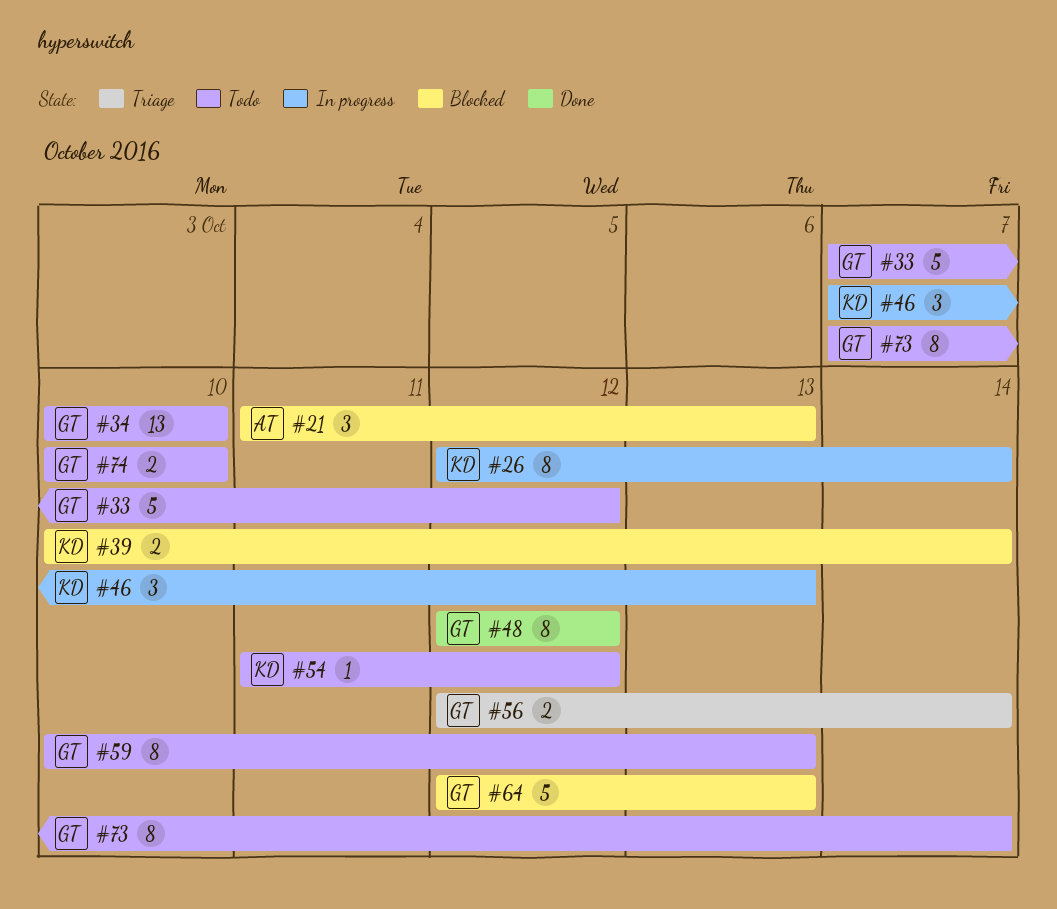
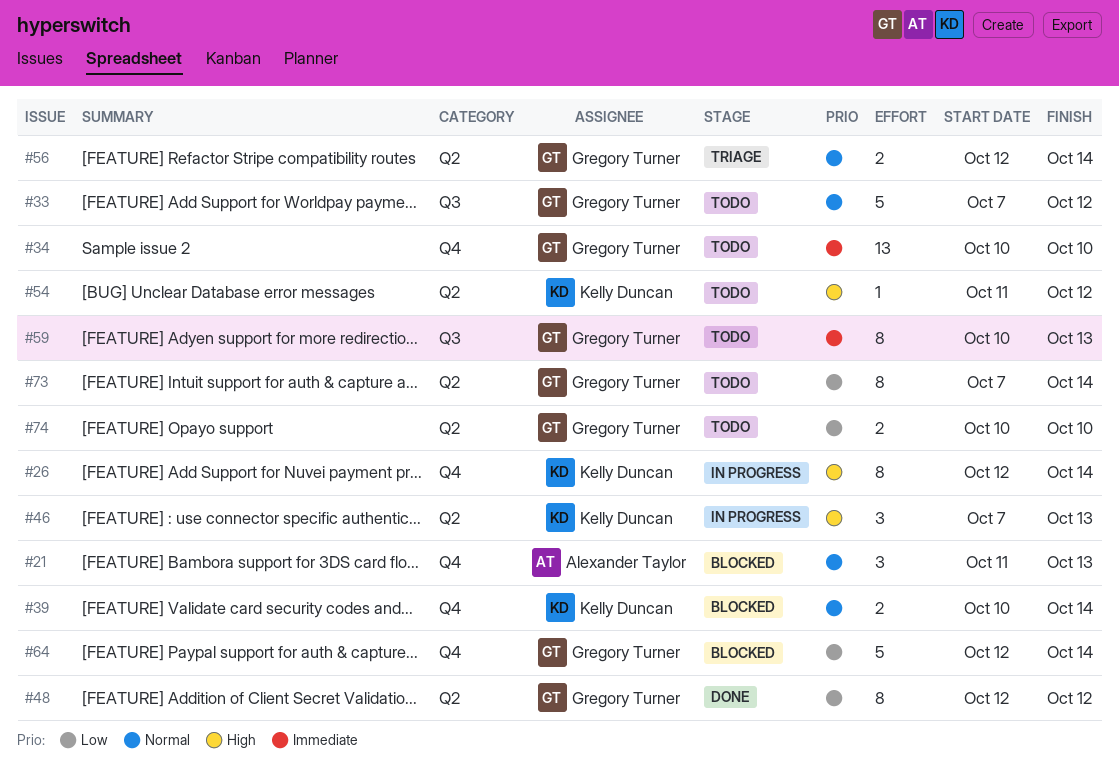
#64, due: Oct 13 -> Oct 14

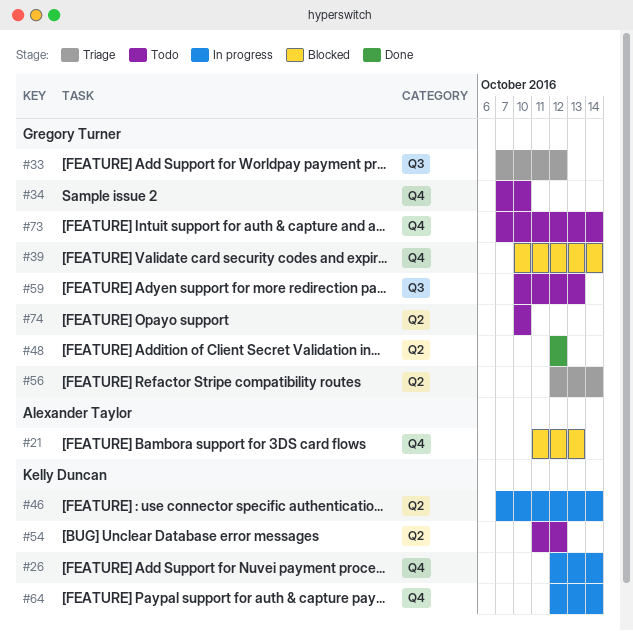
#33, status: Todo -> Triage
#34, start: Oct 10 -> Oct 7
#39, owner: Kelly Duncan -> Gregory Turner
#46, due: Oct 13 -> Oct 14
#64, status: Blocked -> In progress
#64, owner: Gregory Turner -> Kelly Duncan
#73, label: Q2 -> Q4

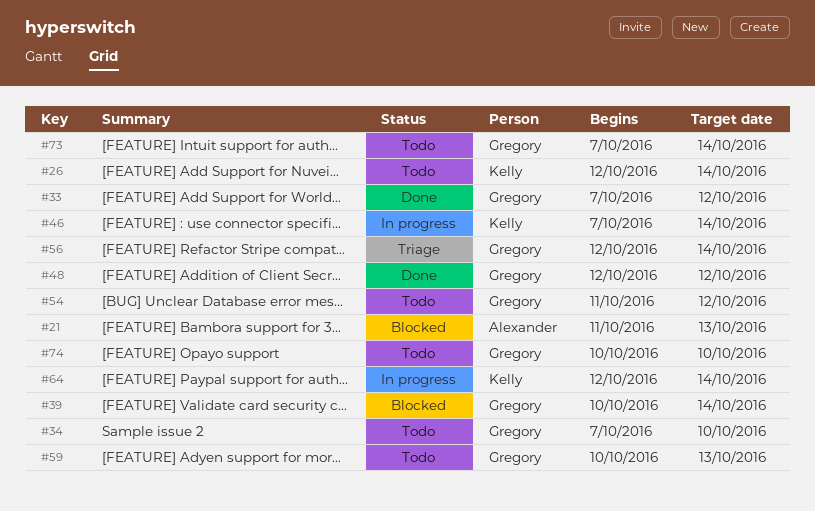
#26, status: In progress -> Todo
#33, status: Triage -> Done
#54, owner: Kelly Duncan -> Gregory Turner

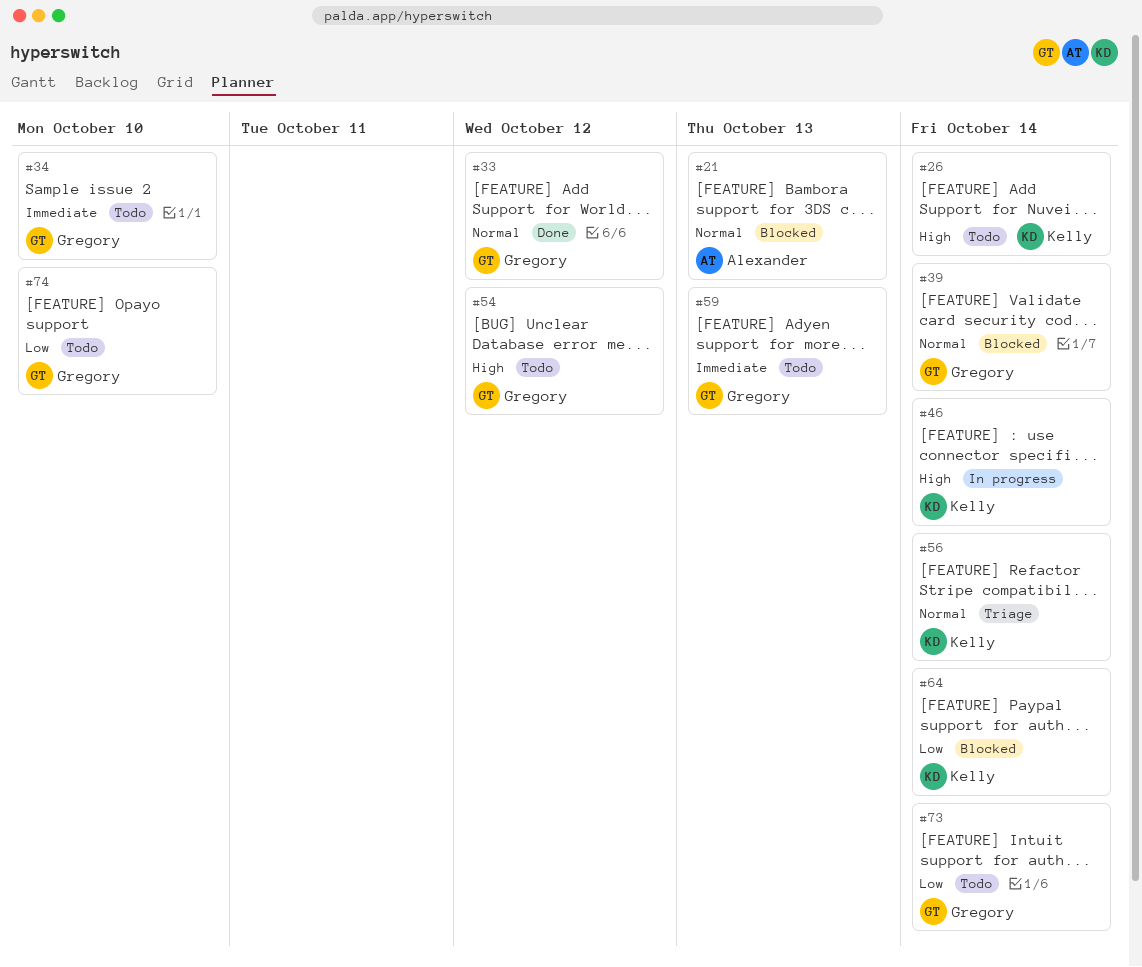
#48: present -> none
#56, owner: Gregory -> Kelly
#64, status: In progress -> Blocked

